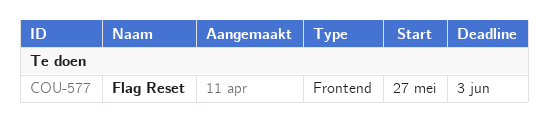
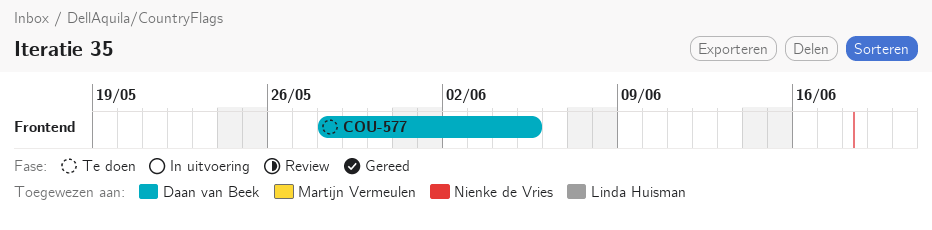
COU-577, start: May 27 -> May 28
COU-577, due: Jun 3 -> Jun 5

